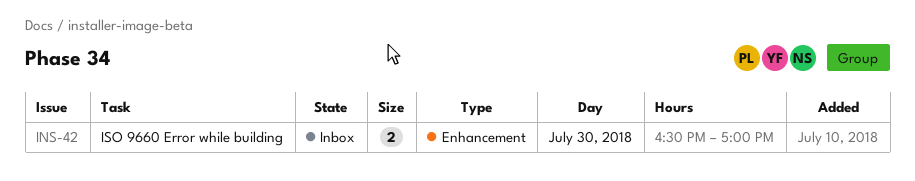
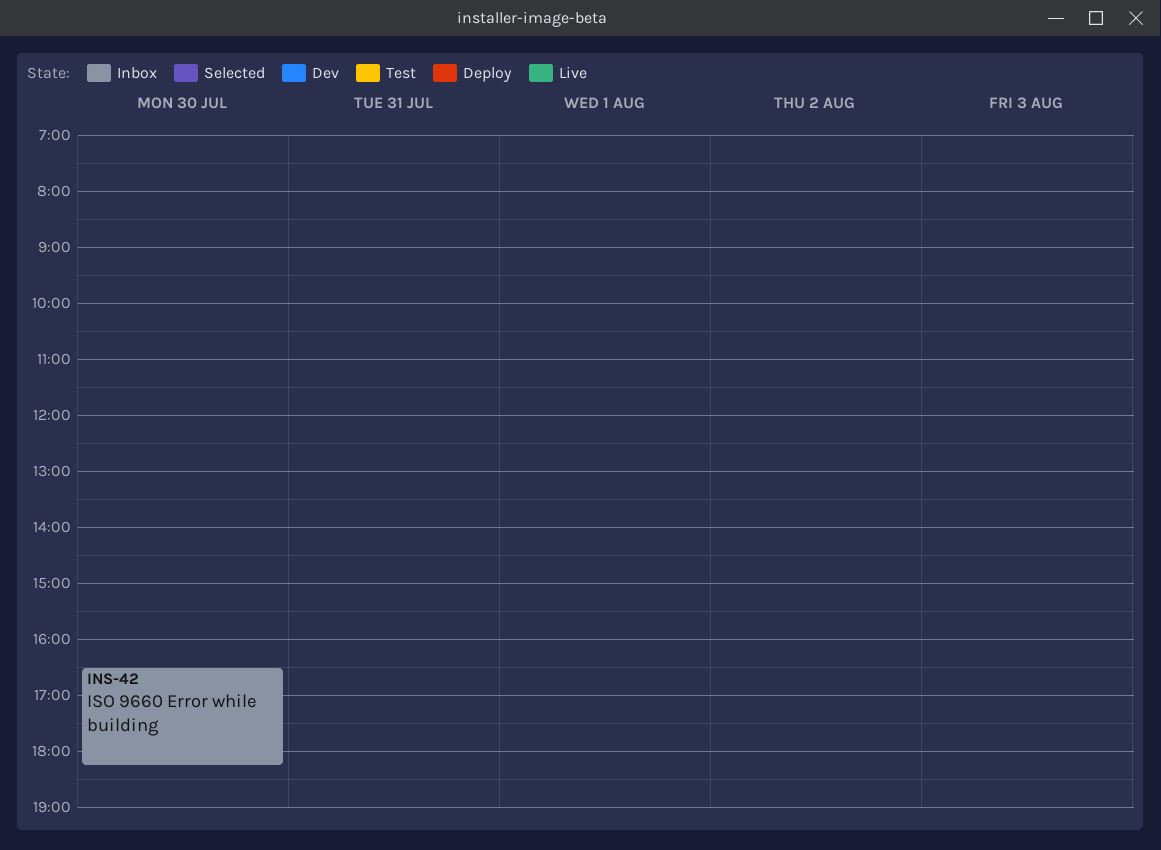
INS-42, ends: 17:00 -> 18:15

